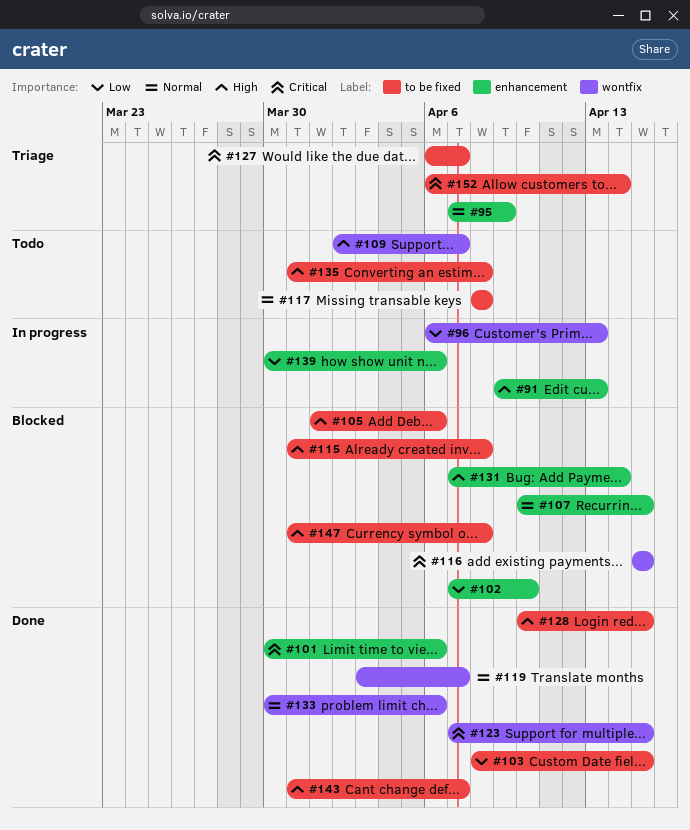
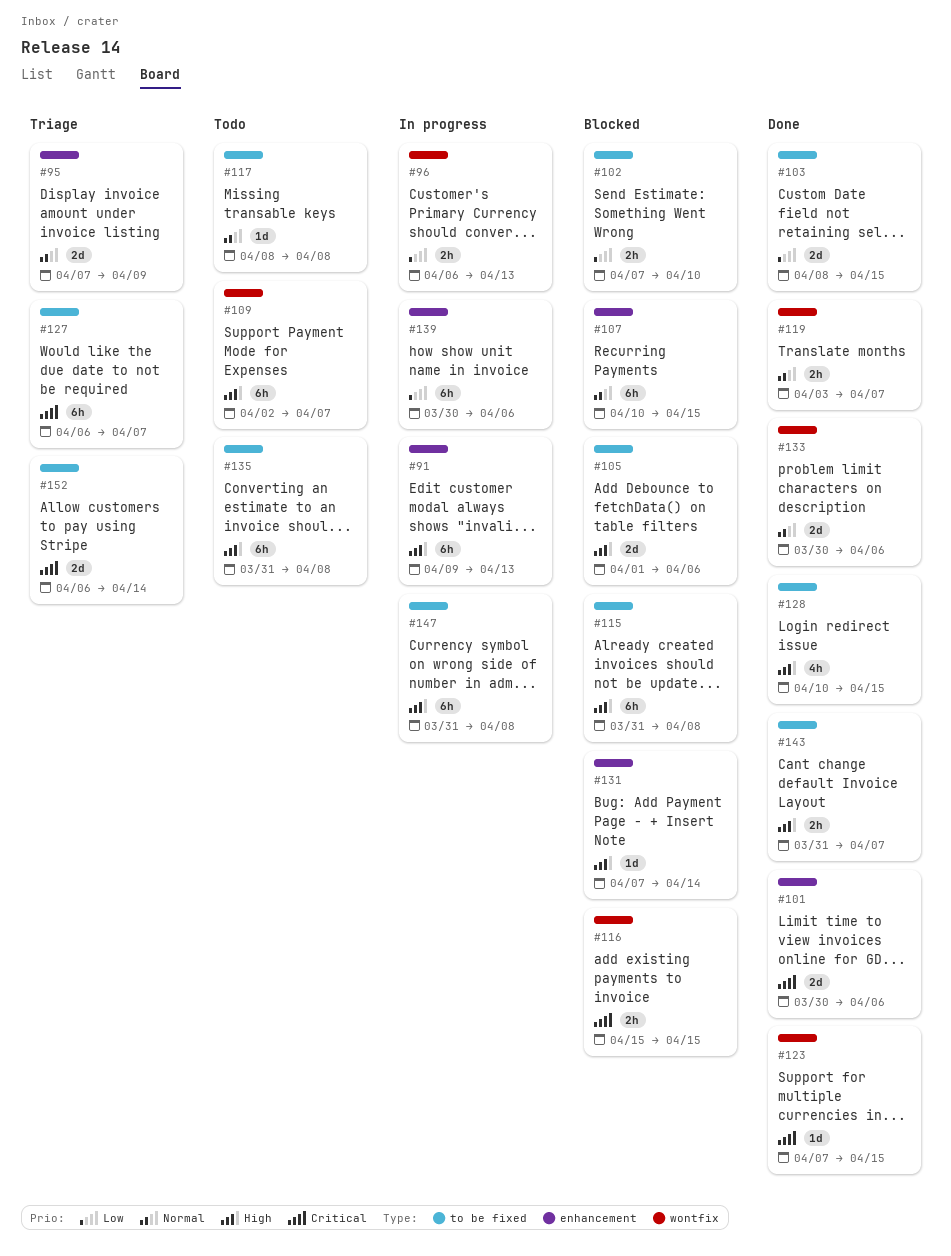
#102, label: enhancement -> to be fixed
#147, status: Blocked -> In progress

